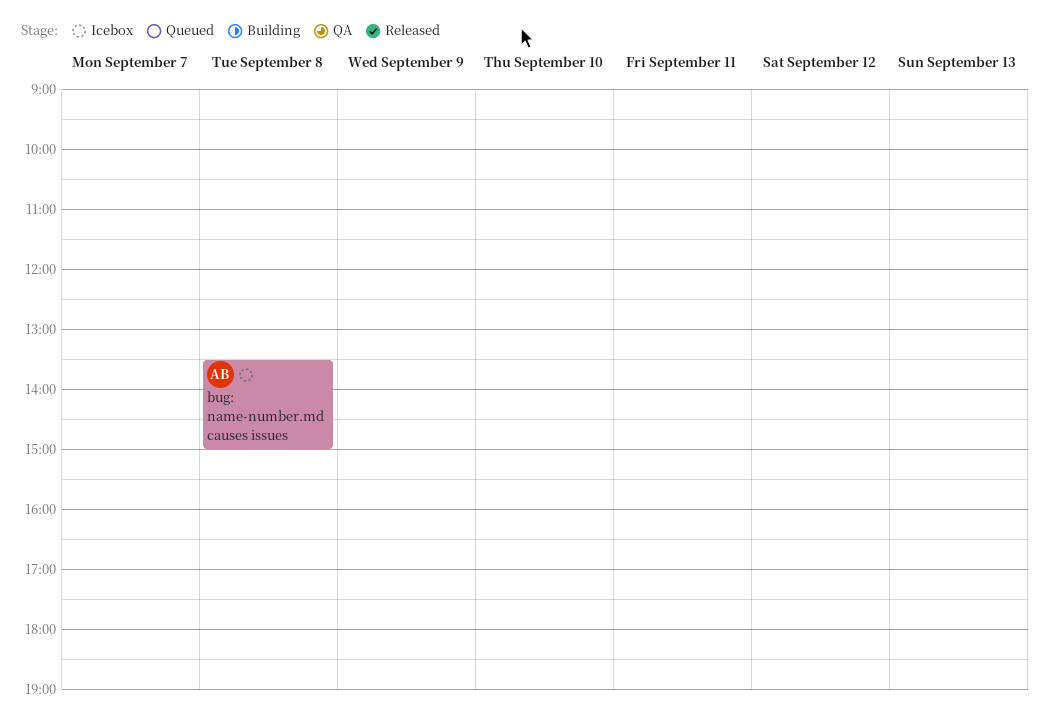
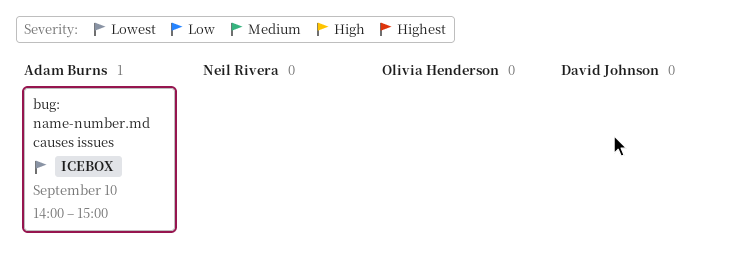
bug: name-number.md causes issues, day: Sep 8 -> Sep 10
bug: name-number.md causes issues, begins: 13:30 -> 14:00

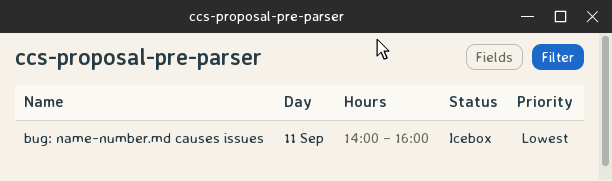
bug: name-number.md causes issues, day: Sep 10 -> Sep 11
bug: name-number.md causes issues, ends: 15:00 -> 16:00

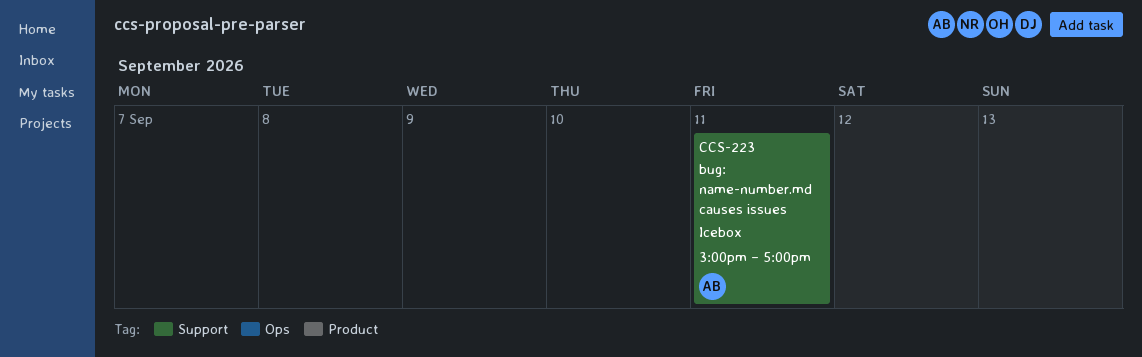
bug: name-number.md causes issues, begins: 14:00 -> 15:00
bug: name-number.md causes issues, ends: 16:00 -> 17:00

